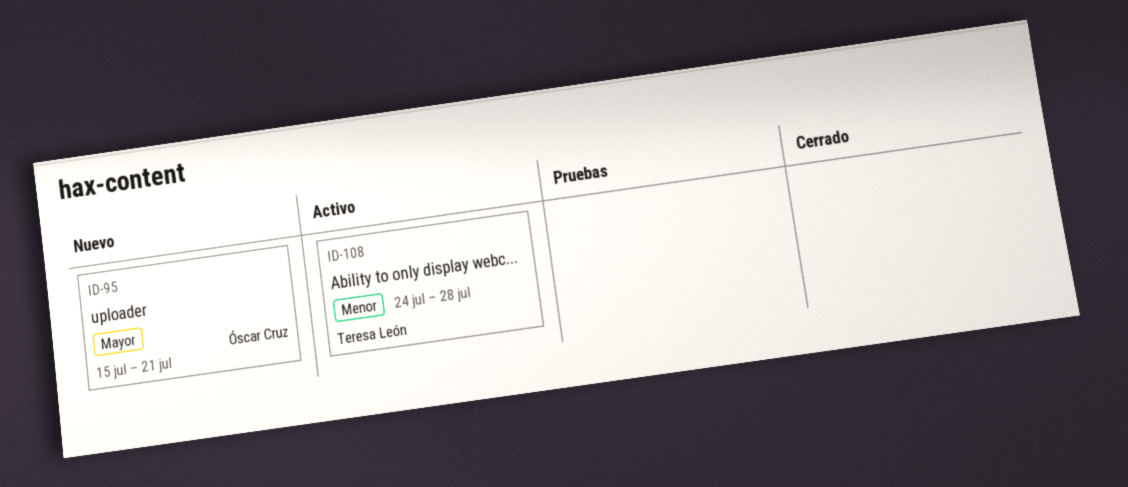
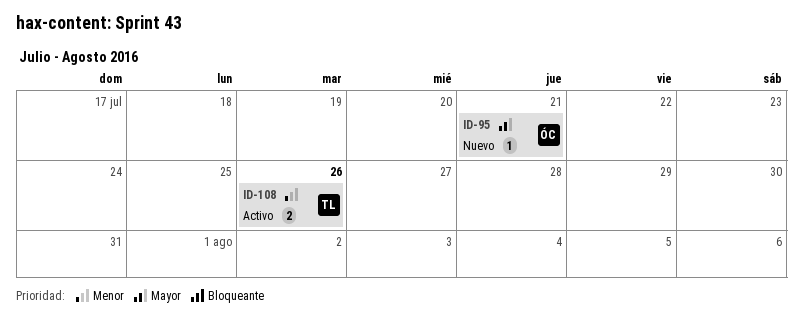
ID-108, due: Jul 28 -> Jul 26

